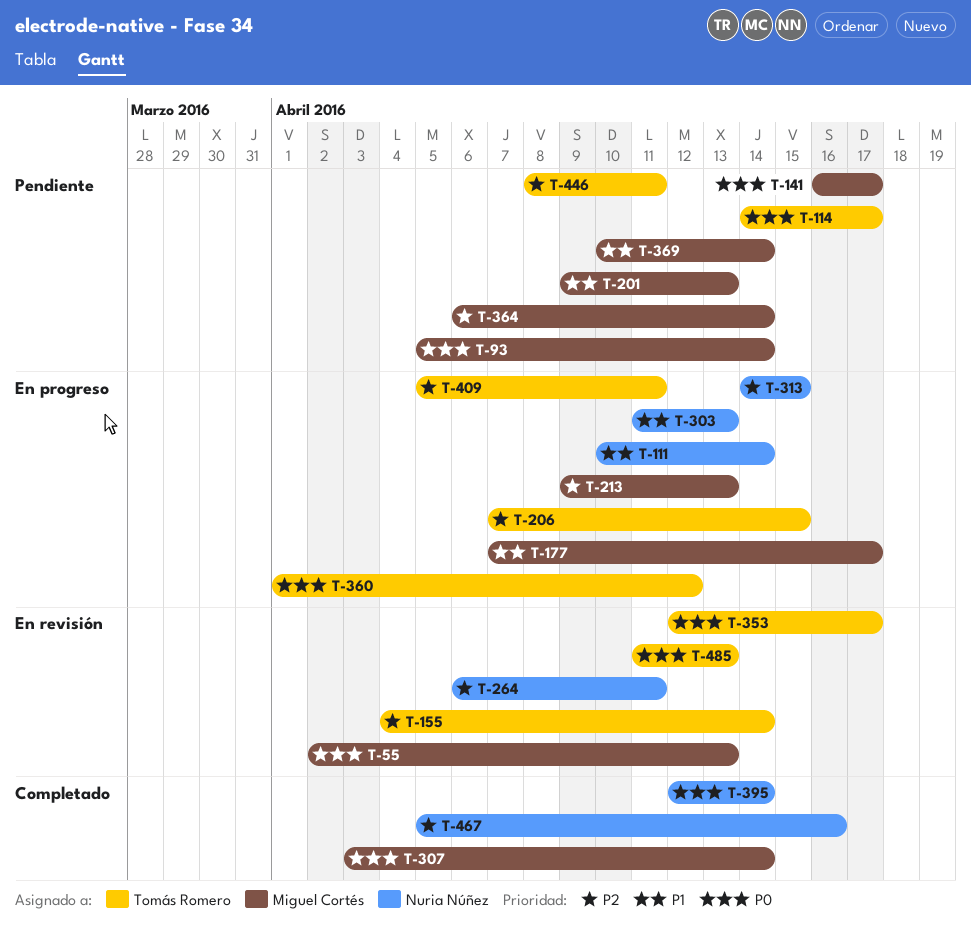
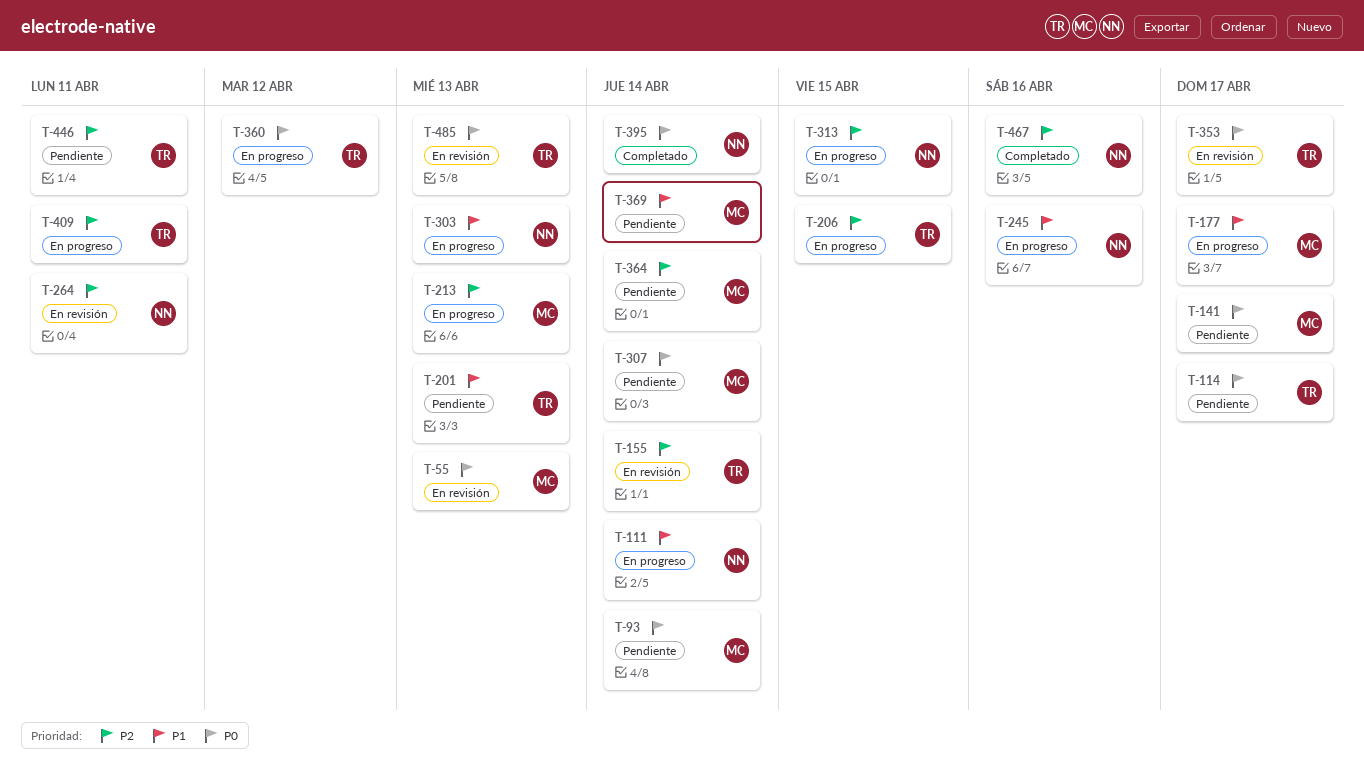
T-201, owner: Miguel Cortés -> Tomás Romero
T-245: none -> present
T-307, status: Completado -> Pendiente

